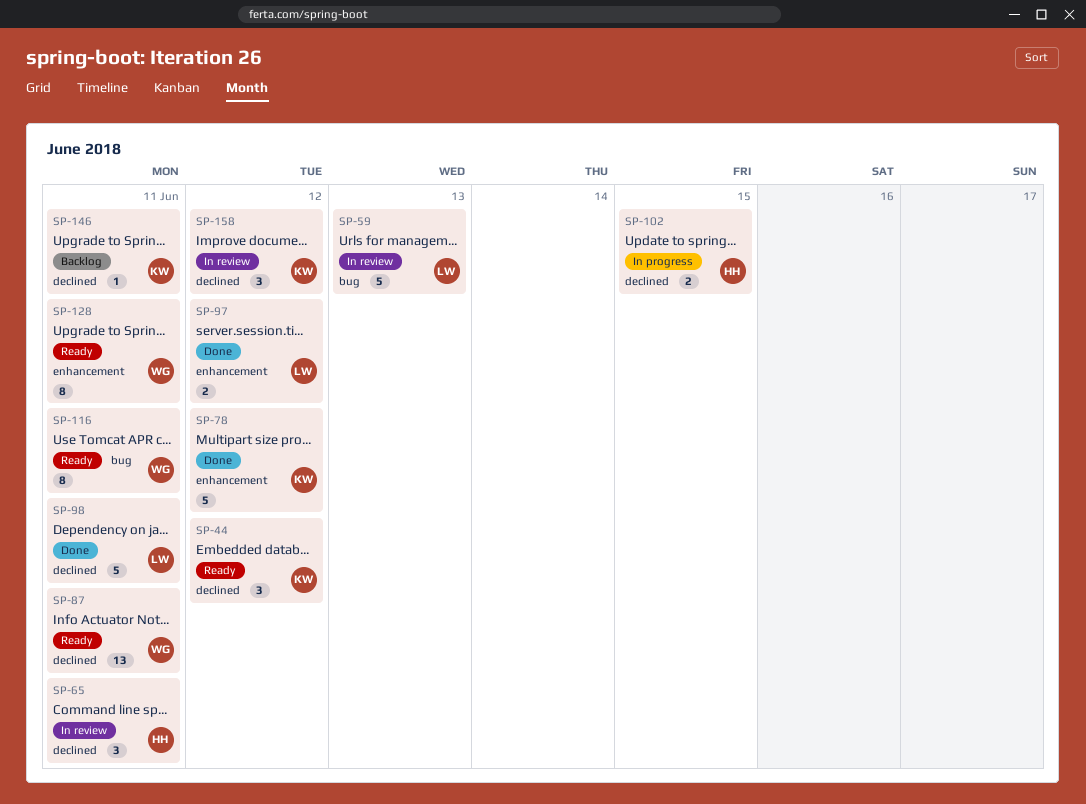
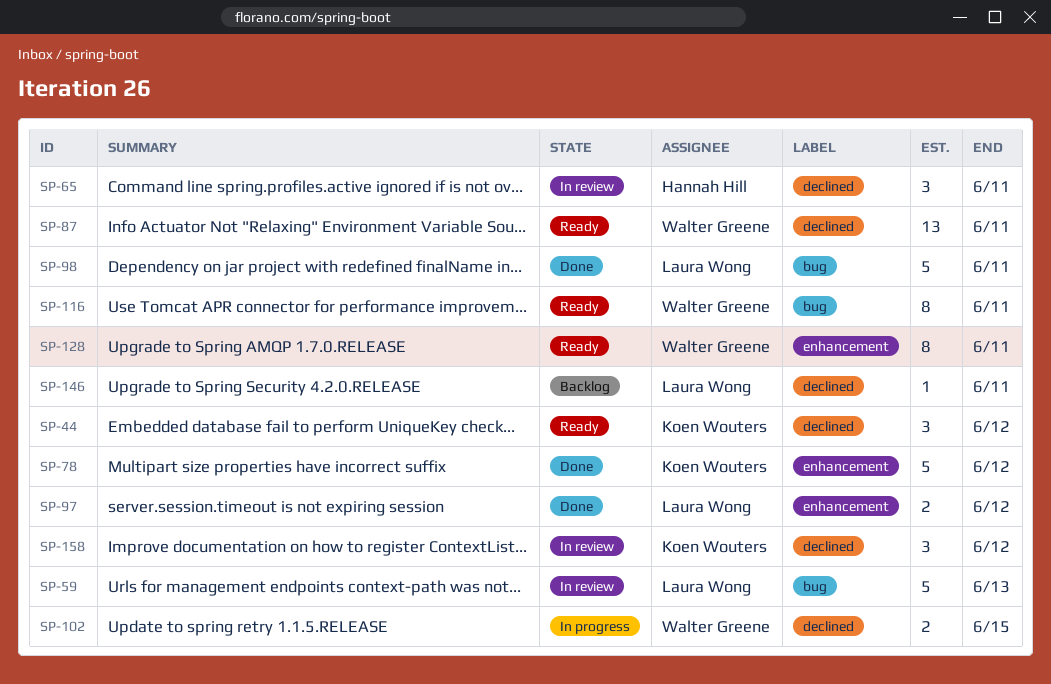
SP-98, label: declined -> bug
SP-102, owner: Hannah Hill -> Walter Greene
SP-146, owner: Koen Wouters -> Laura Wong

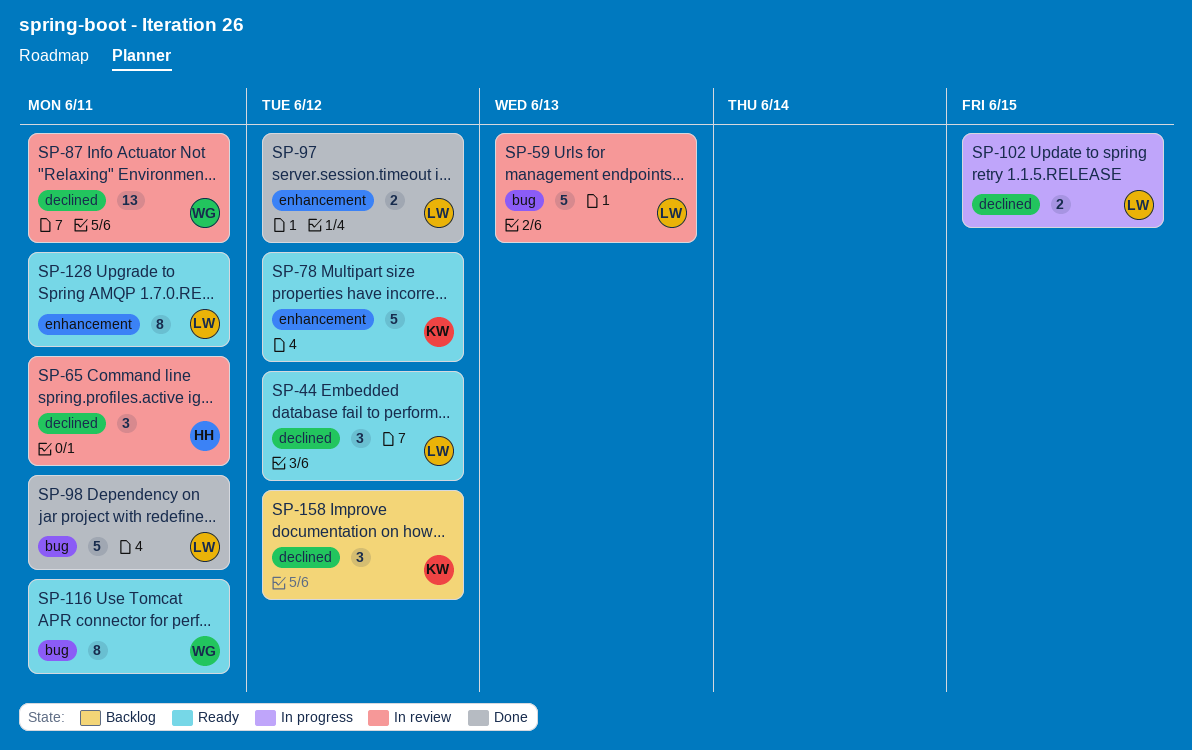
SP-44, owner: Koen Wouters -> Laura Wong
SP-78, status: Done -> Ready
SP-87, status: Ready -> In review
SP-102, owner: Walter Greene -> Laura Wong
SP-128, owner: Walter Greene -> Laura Wong
SP-146: present -> none
SP-158, status: In review -> Backlog

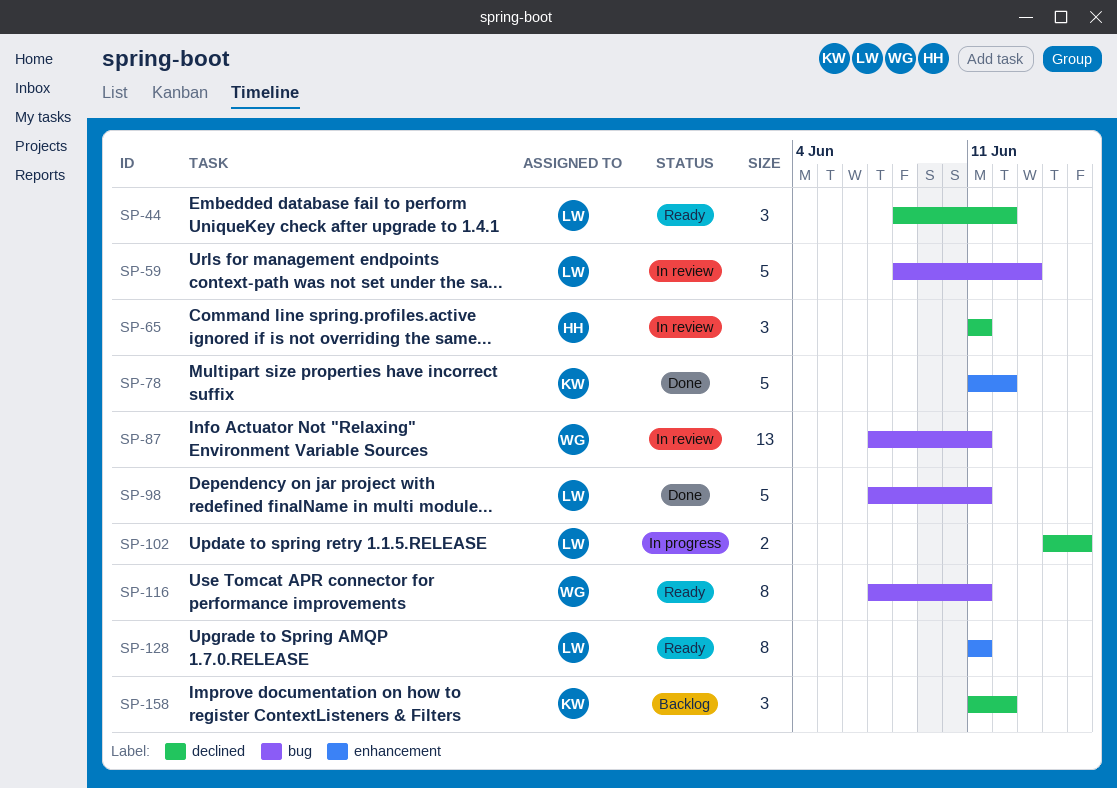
SP-78, status: Ready -> Done
SP-87, label: declined -> bug
SP-97: present -> none

